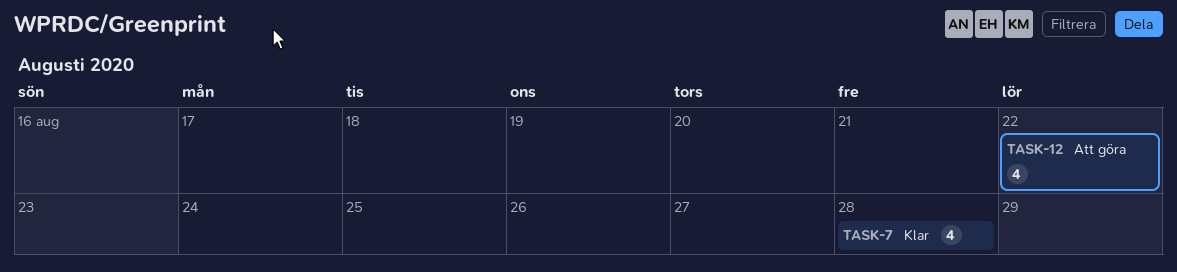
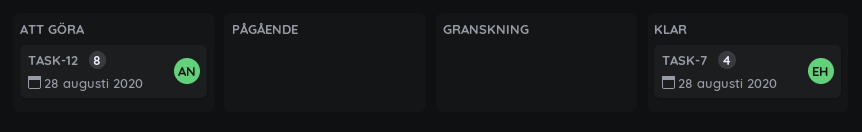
TASK-12, estimate: 4 -> 8
TASK-12, due: Aug 22 -> Aug 28

